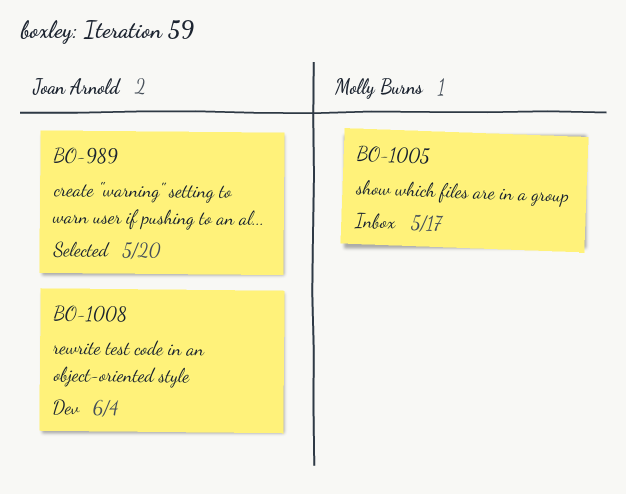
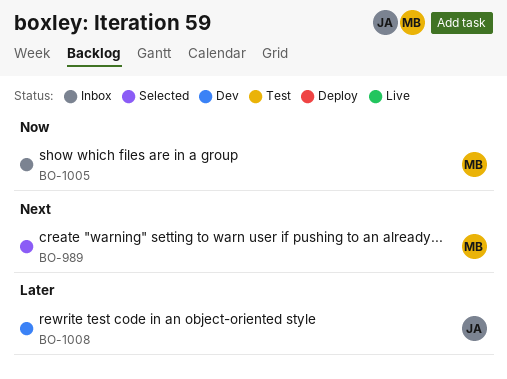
BO-989, owner: Joan Arnold -> Molly Burns

